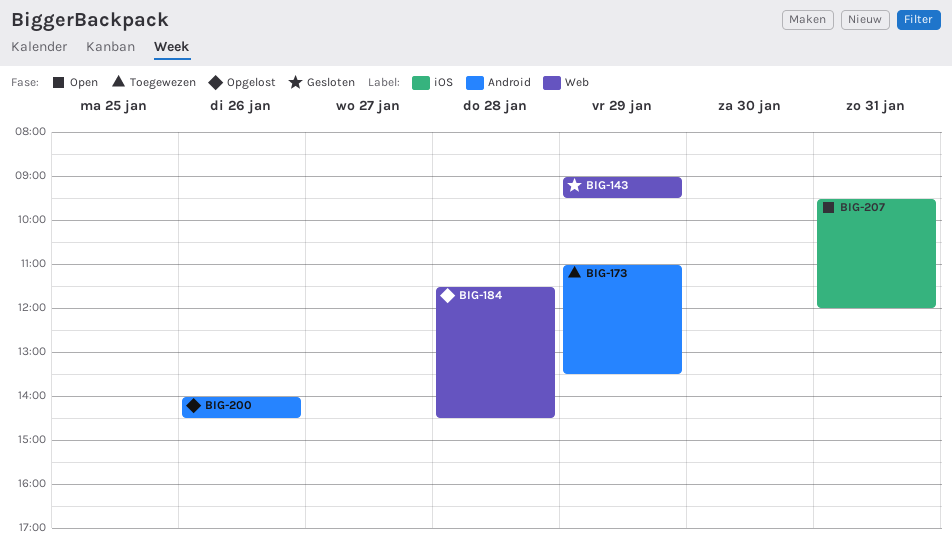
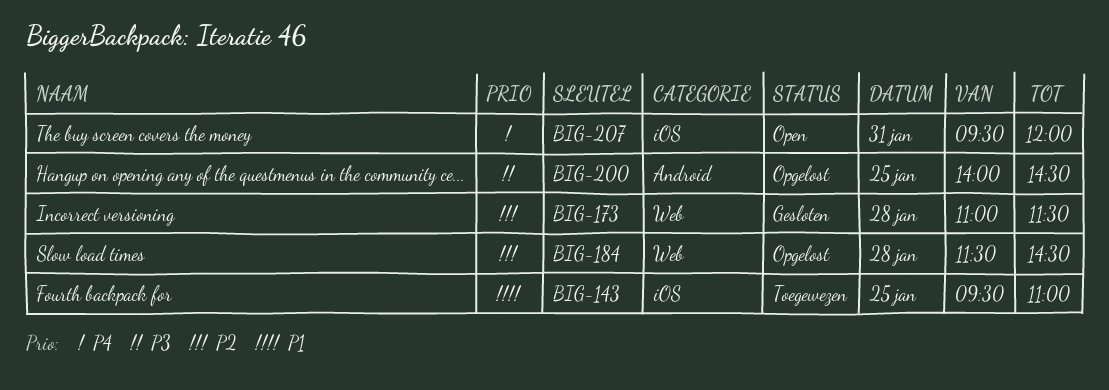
BIG-143, status: Gesloten -> Toegewezen
BIG-143, label: Web -> iOS
BIG-143, day: Jan 29 -> Jan 25
BIG-143, begins: 09:00 -> 09:30
BIG-143, ends: 09:30 -> 11:00
BIG-173, status: Toegewezen -> Gesloten
BIG-173, label: Android -> Web
BIG-173, day: Jan 29 -> Jan 28
BIG-173, ends: 13:30 -> 11:30
BIG-200, day: Jan 26 -> Jan 25

